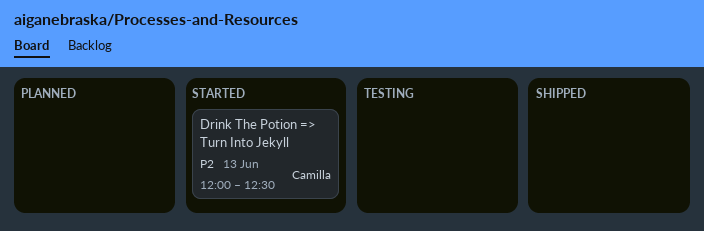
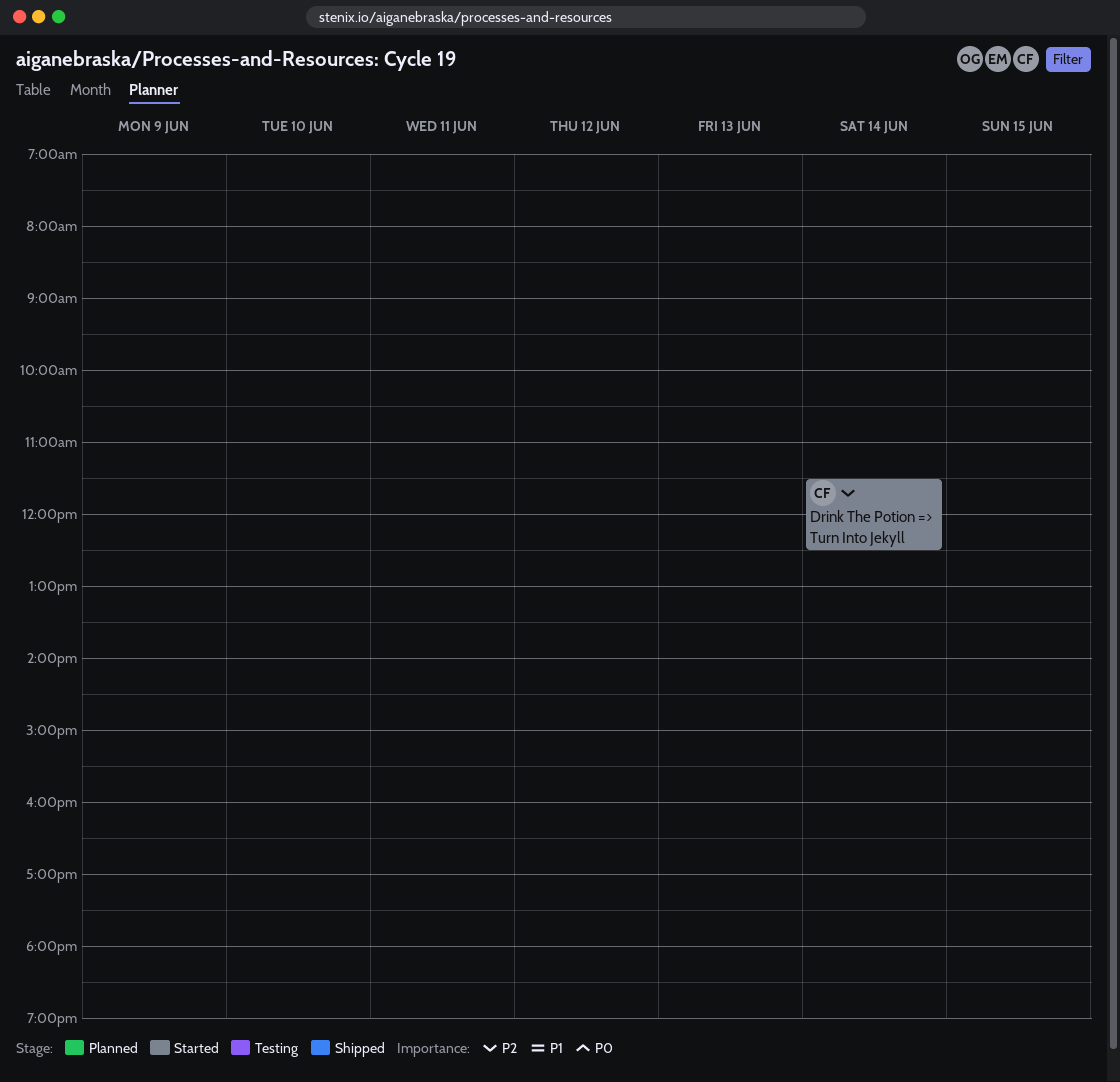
Drink The Potion => Turn Into Jekyll, day: Jun 13 -> Jun 14
Drink The Potion => Turn Into Jekyll, begins: 12:00 -> 11:30

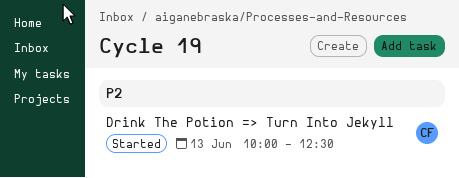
Drink The Potion => Turn Into Jekyll, day: Jun 14 -> Jun 13
Drink The Potion => Turn Into Jekyll, begins: 11:30 -> 10:00

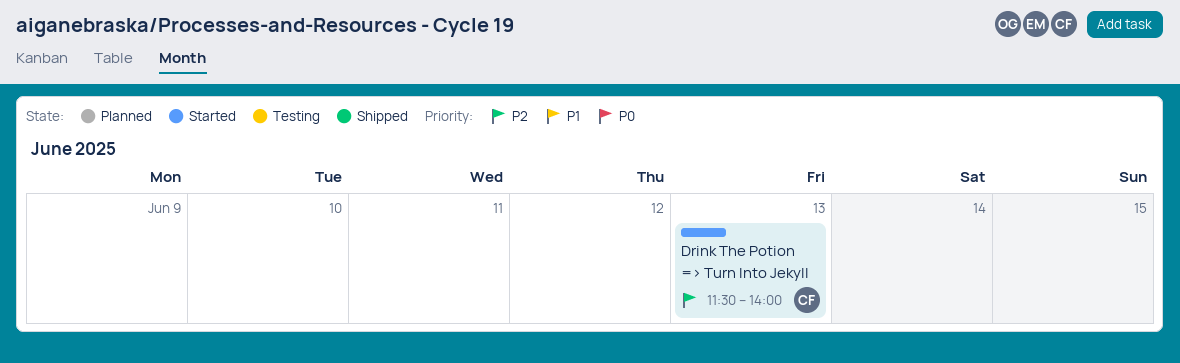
Drink The Potion => Turn Into Jekyll, begins: 10:00 -> 11:30
Drink The Potion => Turn Into Jekyll, ends: 12:30 -> 14:00

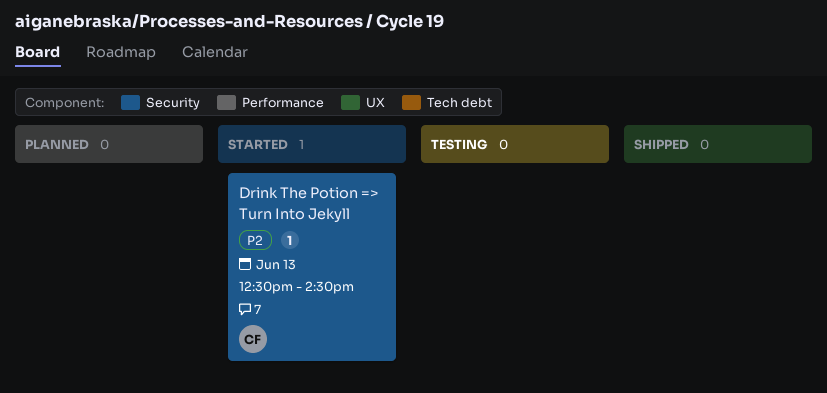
Drink The Potion => Turn Into Jekyll, begins: 11:30 -> 12:30
Drink The Potion => Turn Into Jekyll, ends: 14:00 -> 14:30

